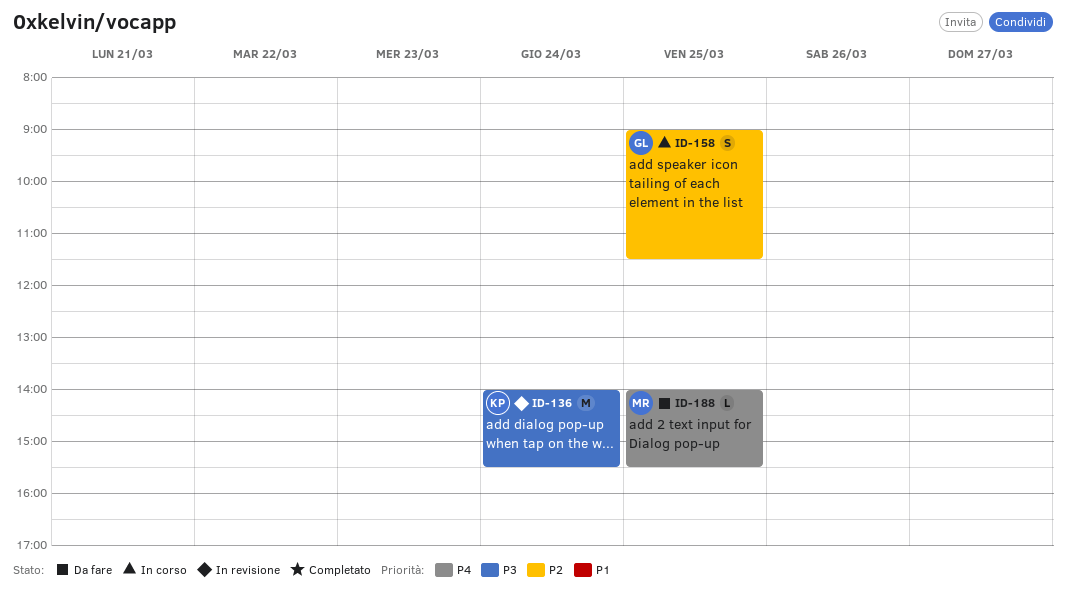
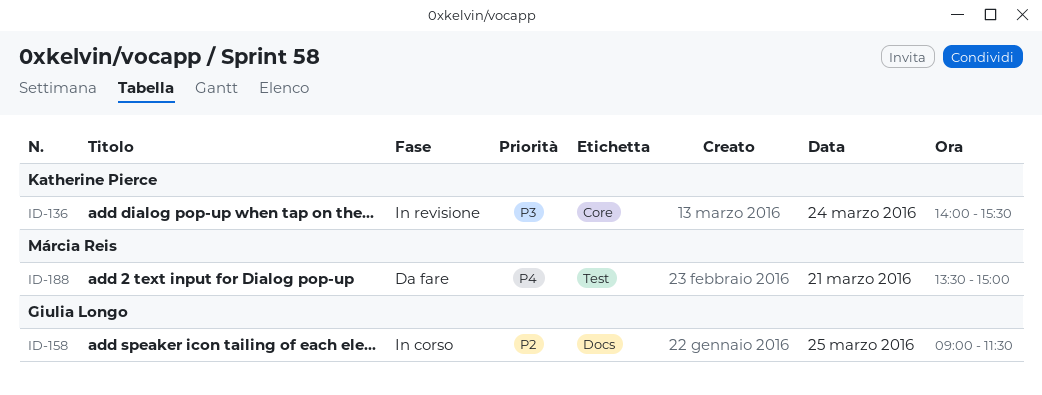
ID-188, day: Mar 25 -> Mar 21
ID-188, begins: 14:00 -> 13:30
ID-188, ends: 15:30 -> 15:00

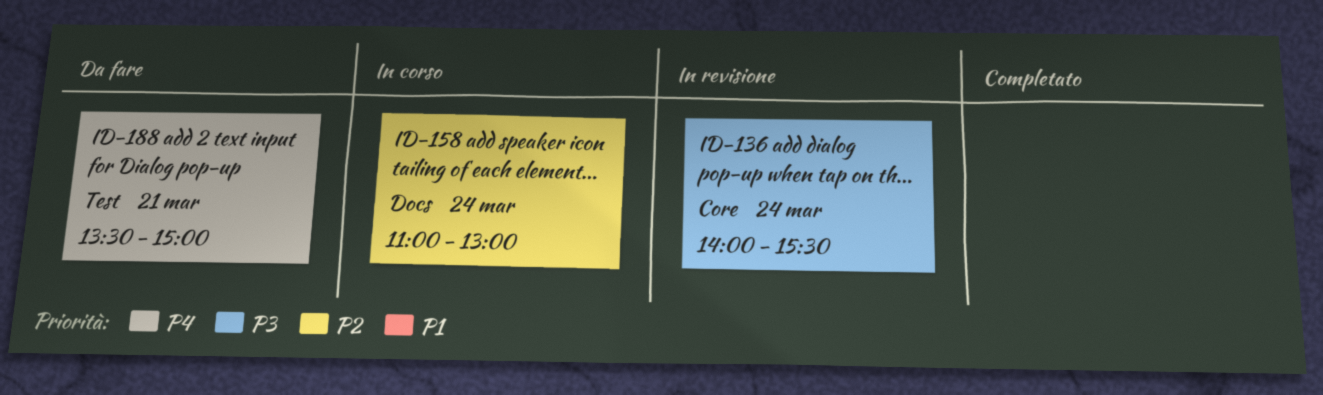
ID-158, day: Mar 25 -> Mar 24
ID-158, begins: 09:00 -> 11:00
ID-158, ends: 11:30 -> 13:00

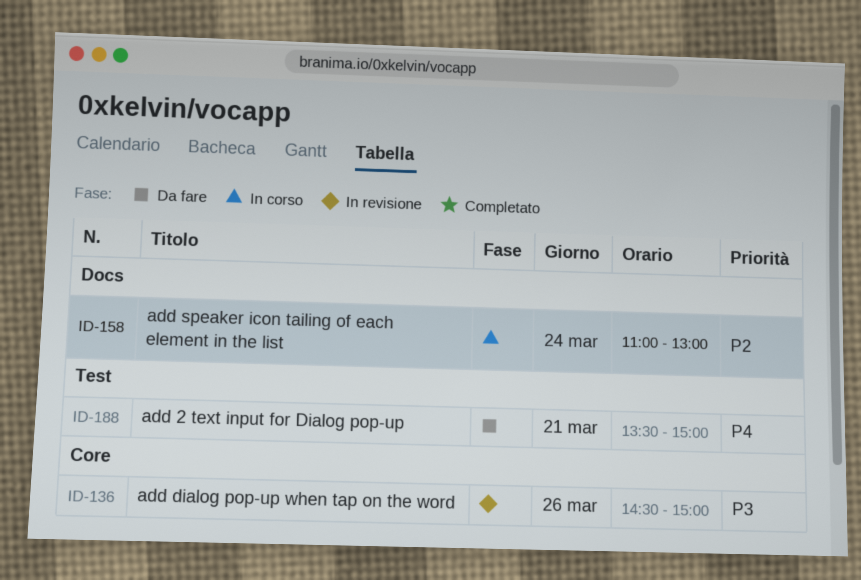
ID-136, day: Mar 24 -> Mar 26
ID-136, begins: 14:00 -> 14:30
ID-136, ends: 15:30 -> 15:00

